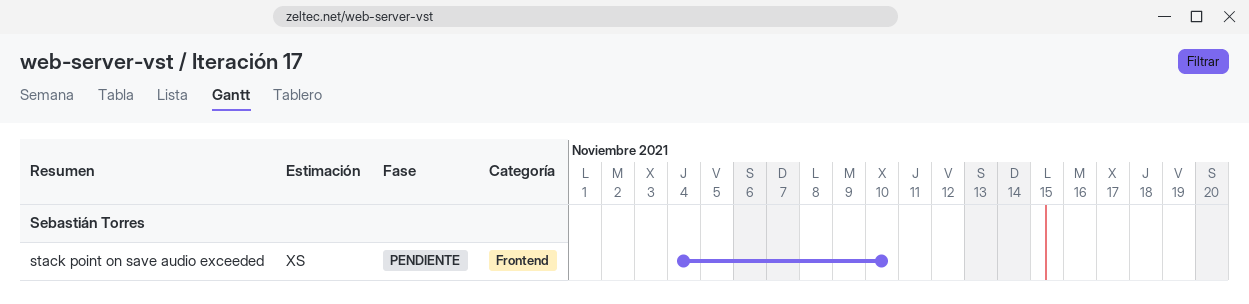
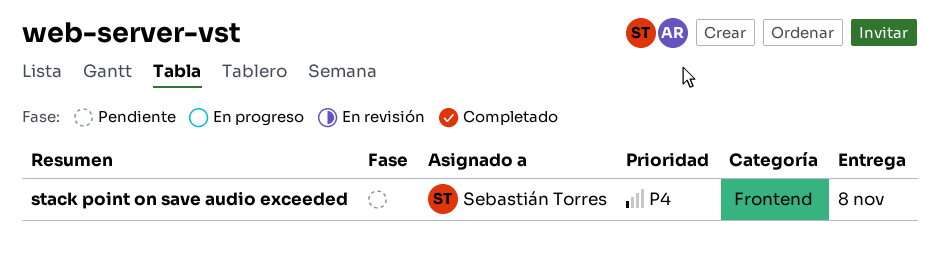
stack point on save audio exceeded, due: Nov 10 -> Nov 8

